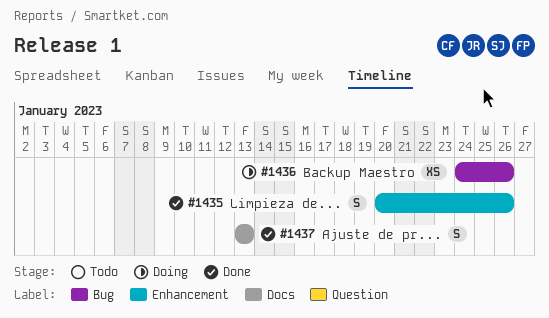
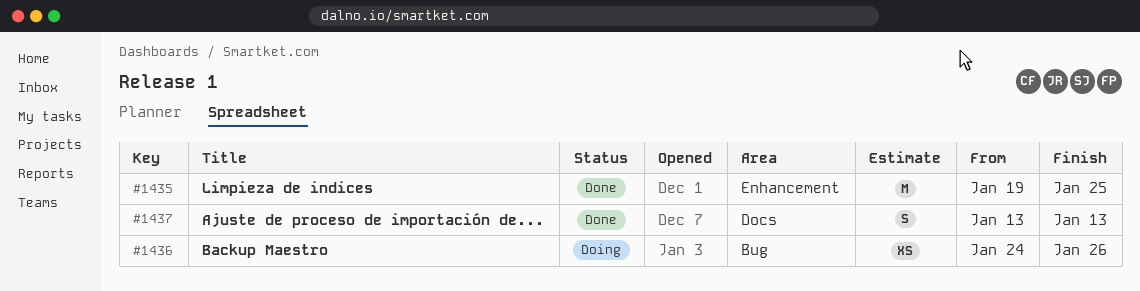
#1435, estimate: S -> M
#1435, start: Jan 20 -> Jan 19
#1435, due: Jan 26 -> Jan 25

